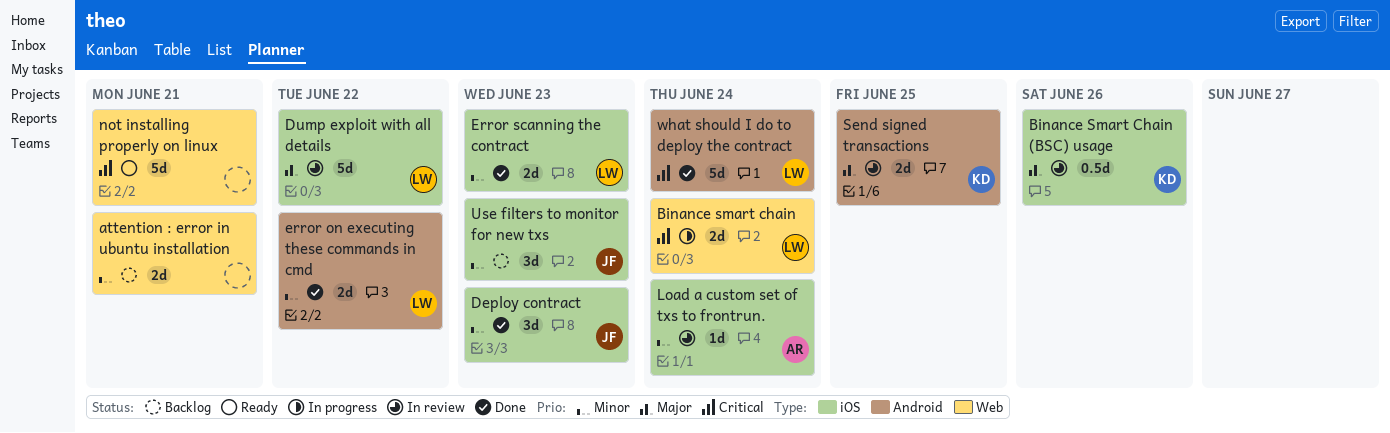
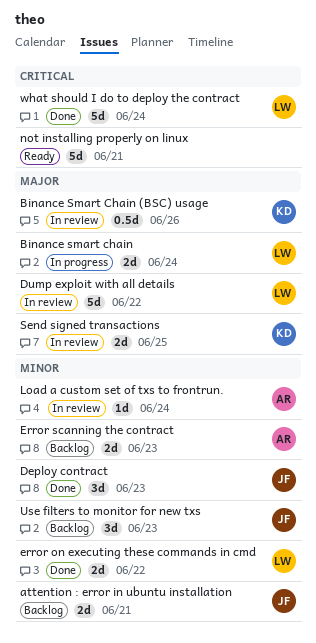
attention : error in ubuntu installation, owner: none -> JF
Binance smart chain, priority: Critical -> Major
Error scanning the contract, status: Done -> Backlog
Error scanning the contract, owner: LW -> AR

